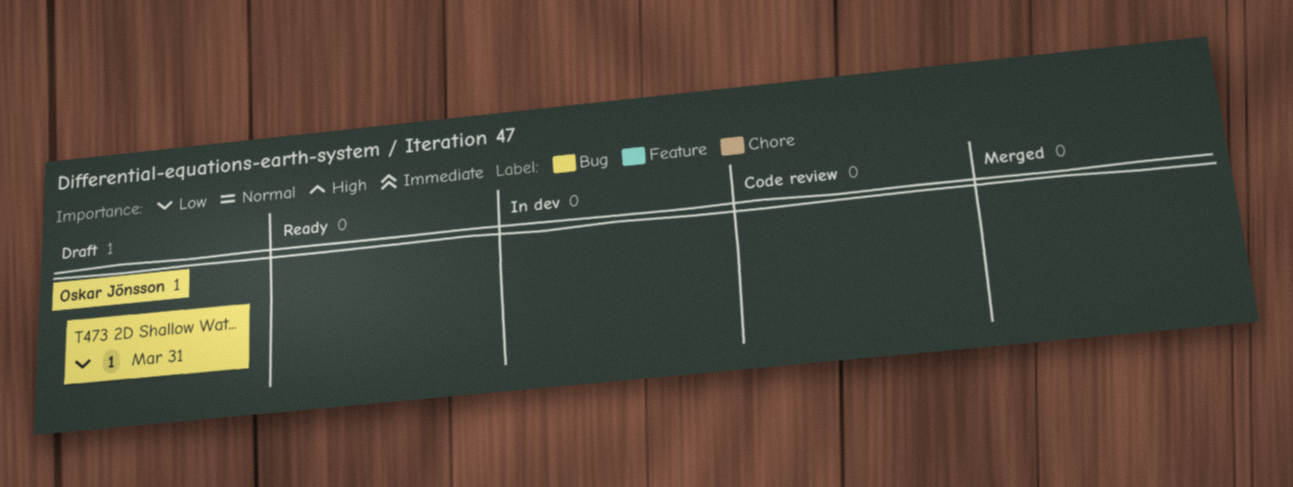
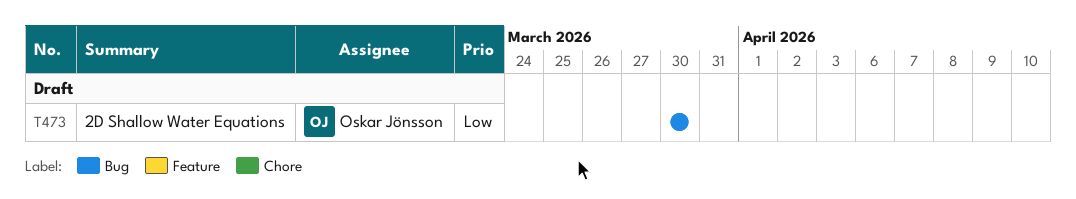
T473, due: Mar 31 -> Mar 30

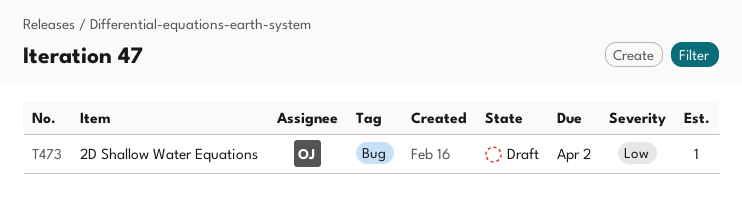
T473, due: Mar 30 -> Apr 2

